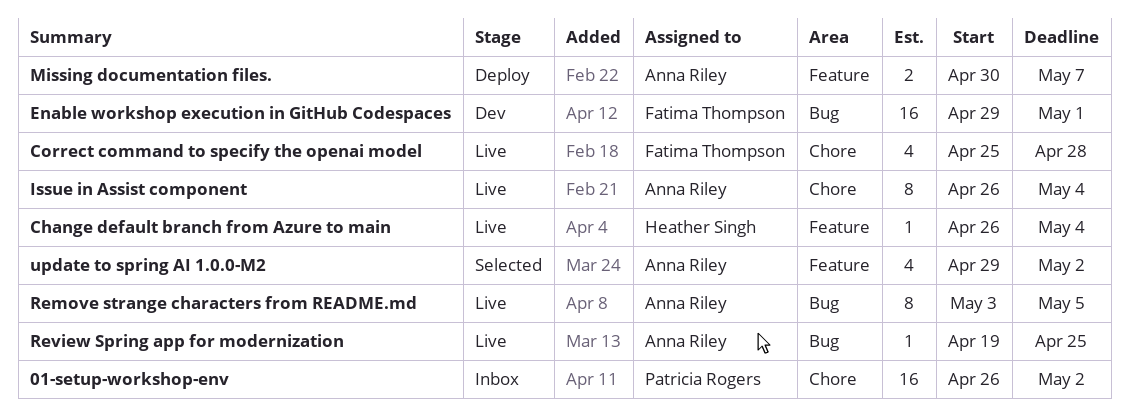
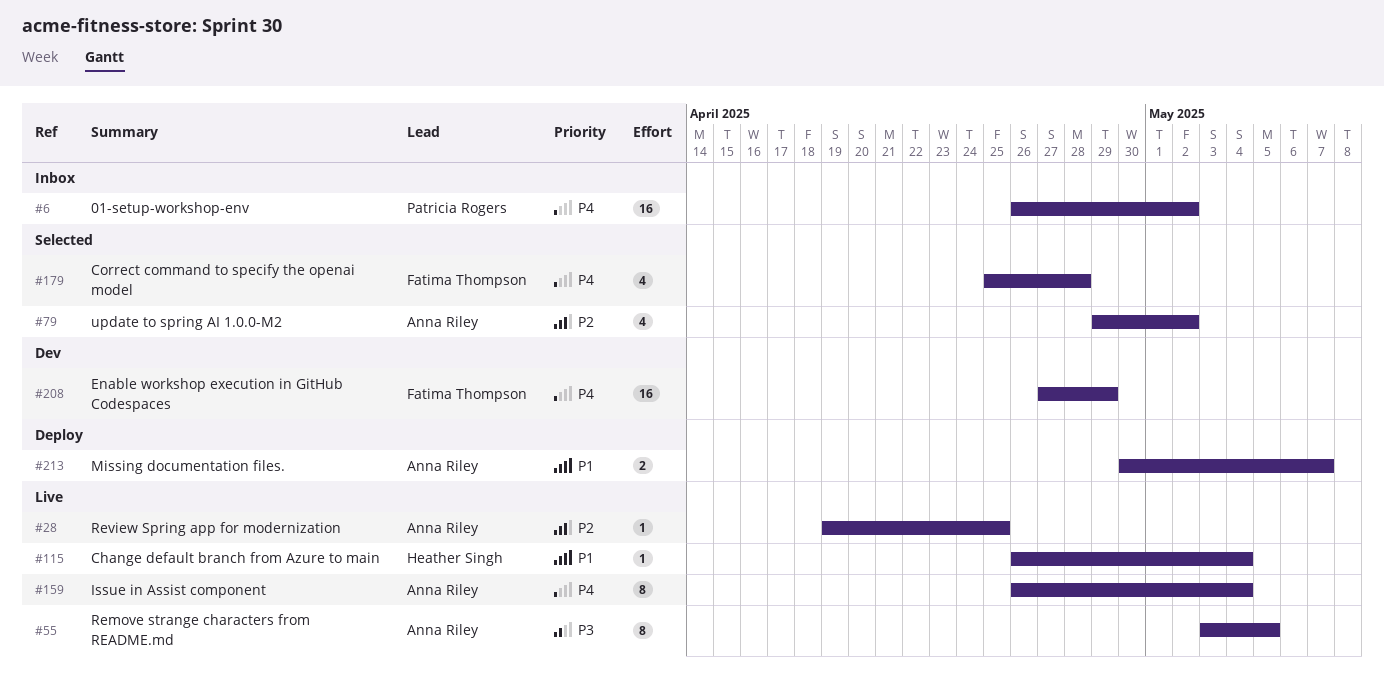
Correct command to specify the openai model, status: Live -> Selected
Enable workshop execution in GitHub Codespaces, start: Apr 29 -> Apr 27
Enable workshop execution in GitHub Codespaces, due: May 1 -> Apr 29

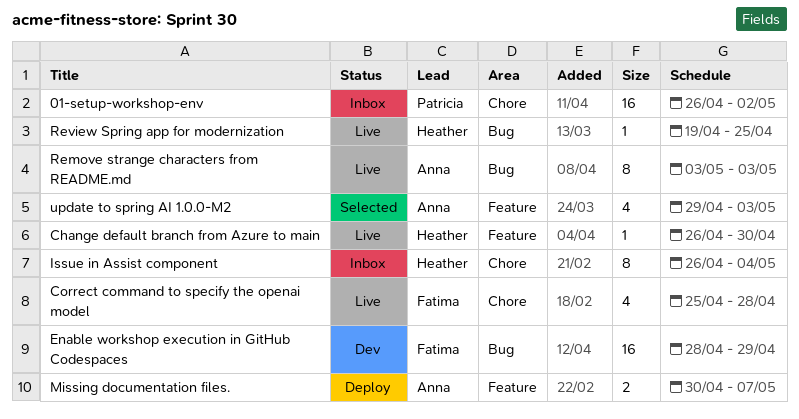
Change default branch from Azure to main, due: May 4 -> Apr 30
Correct command to specify the openai model, status: Selected -> Live
Enable workshop execution in GitHub Codespaces, start: Apr 27 -> Apr 28
Issue in Assist component, status: Live -> Inbox
Issue in Assist component, owner: Anna Riley -> Heather Singh
Remove strange characters from README.md, due: May 5 -> May 3
Review Spring app for modernization, owner: Anna Riley -> Heather Singh
update to spring AI 1.0.0-M2, due: May 2 -> May 3

